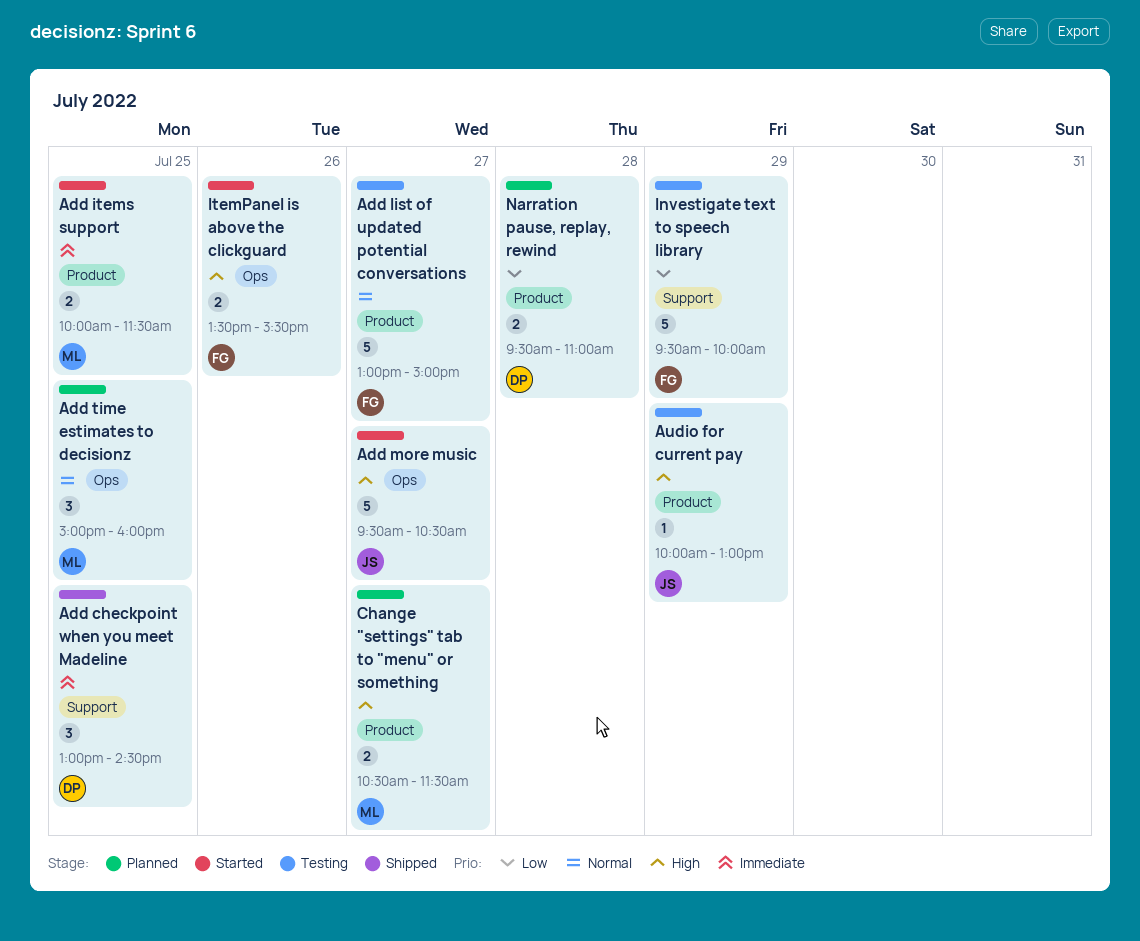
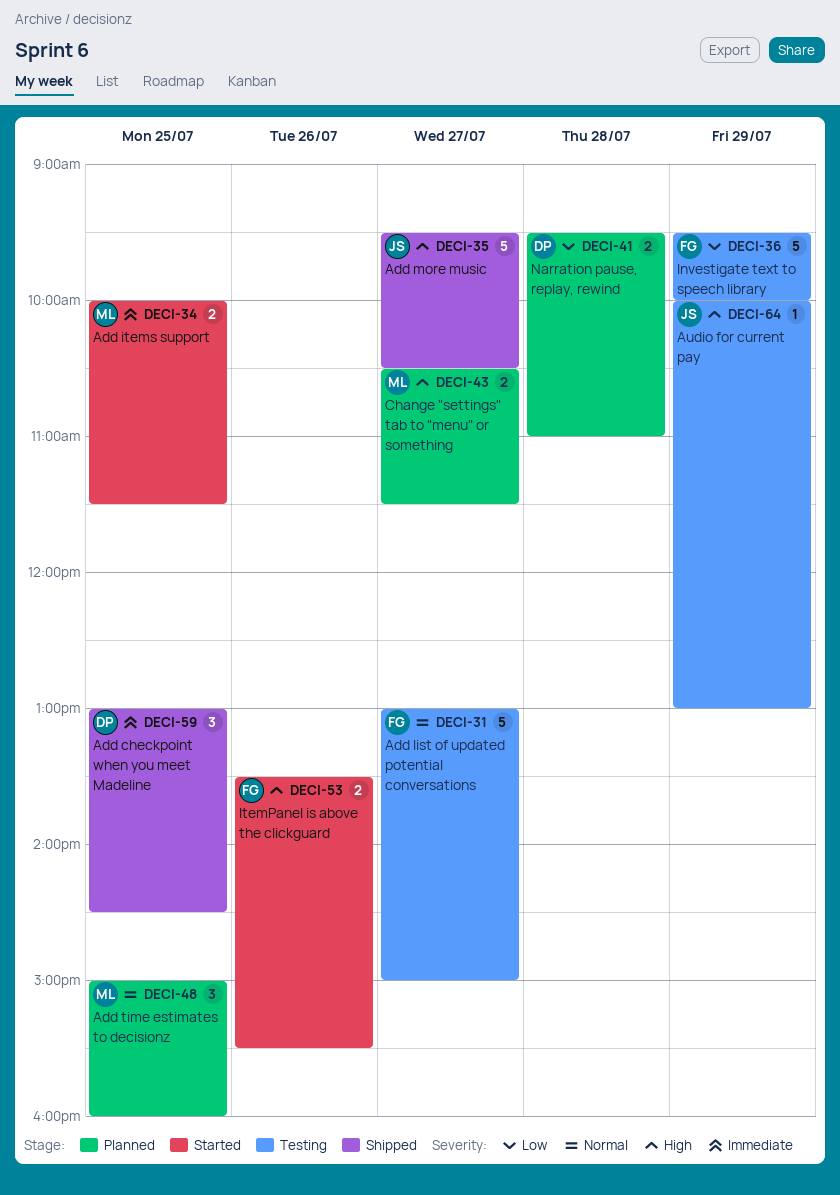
Add more music, status: Started -> Shipped

